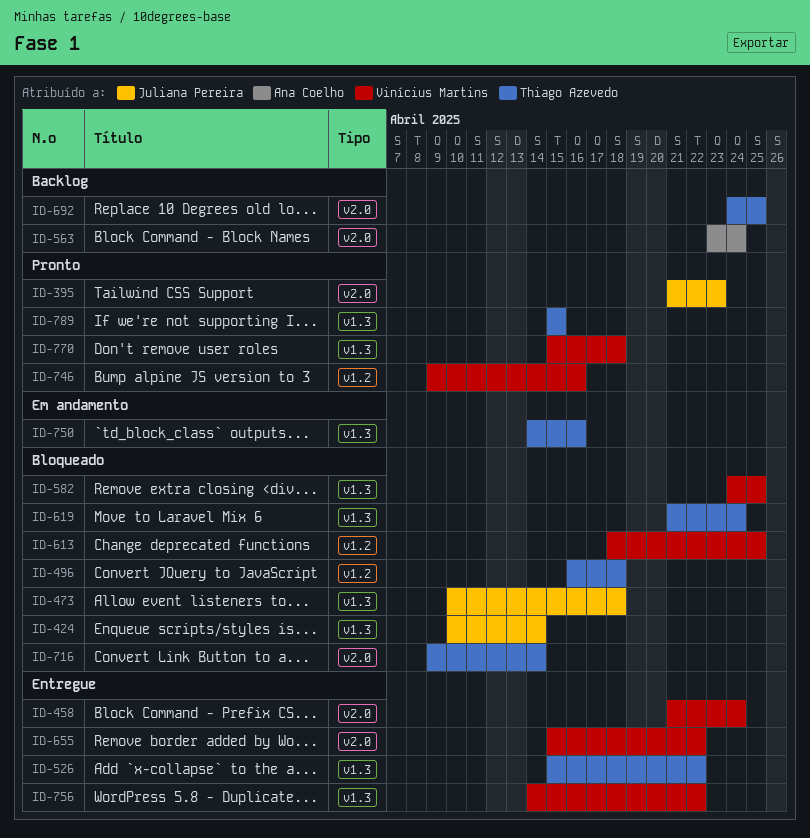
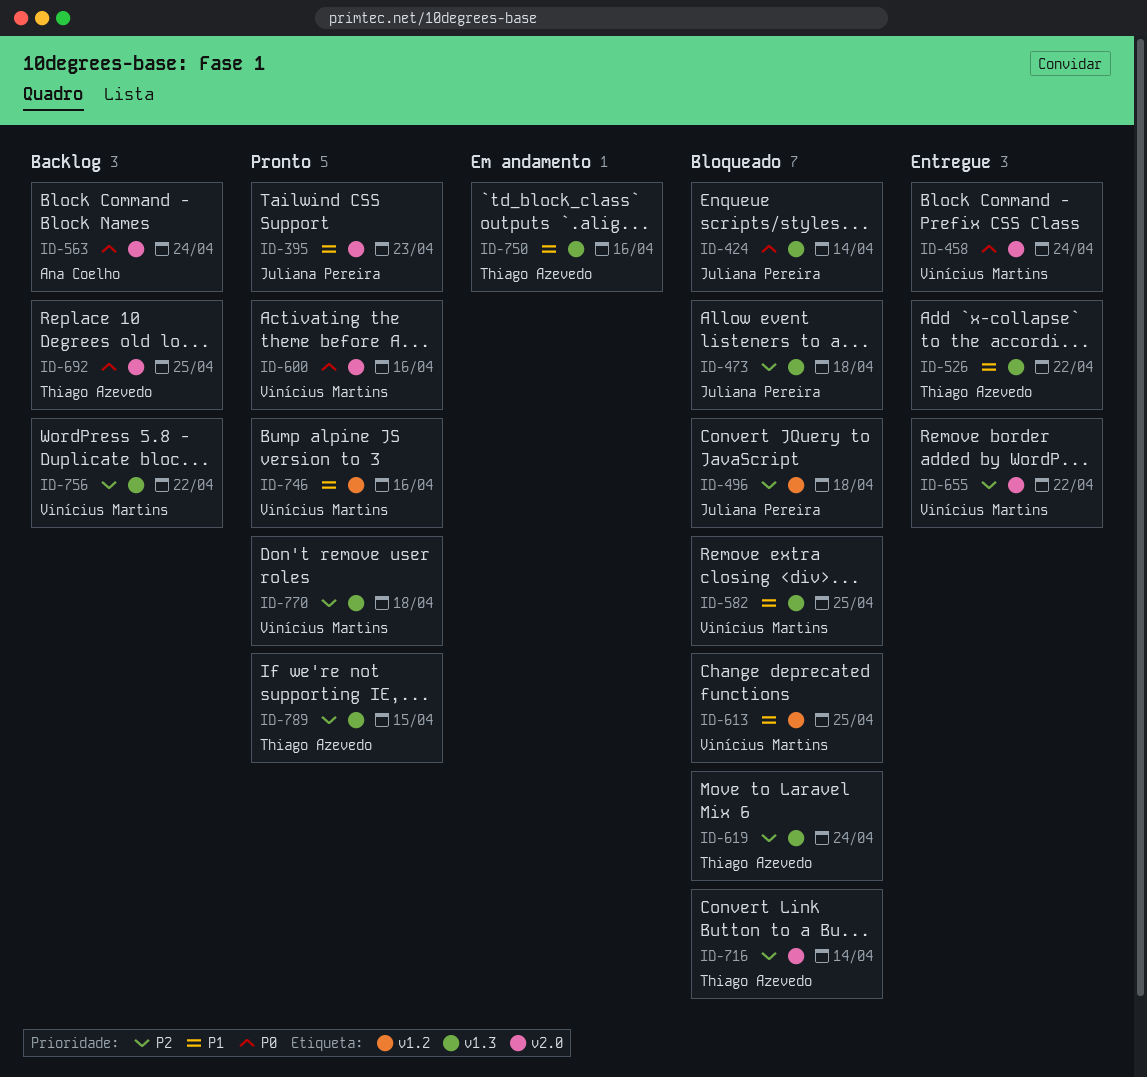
ID-496, owner: Thiago Azevedo -> Juliana Pereira
ID-600: none -> present
ID-756, status: Entregue -> Backlog

